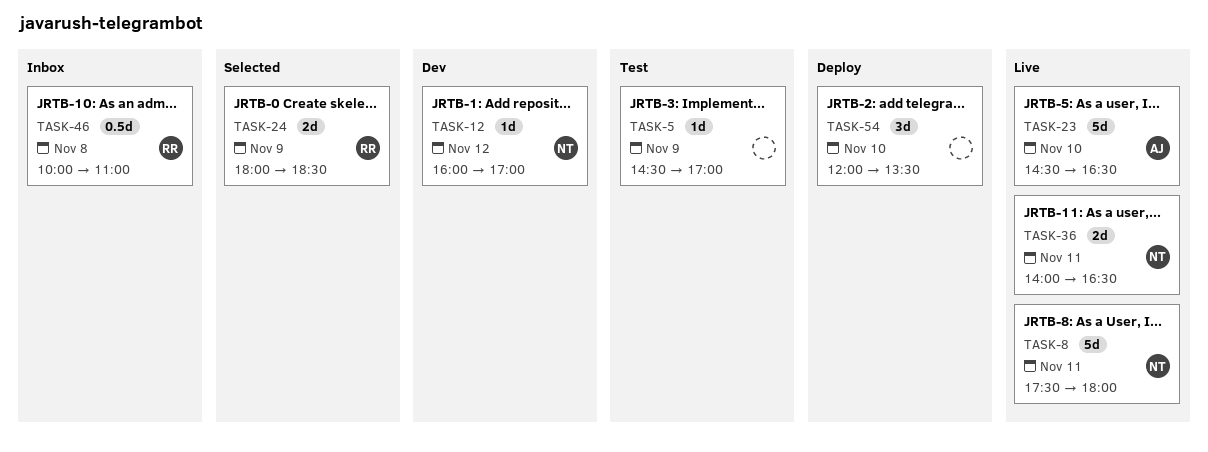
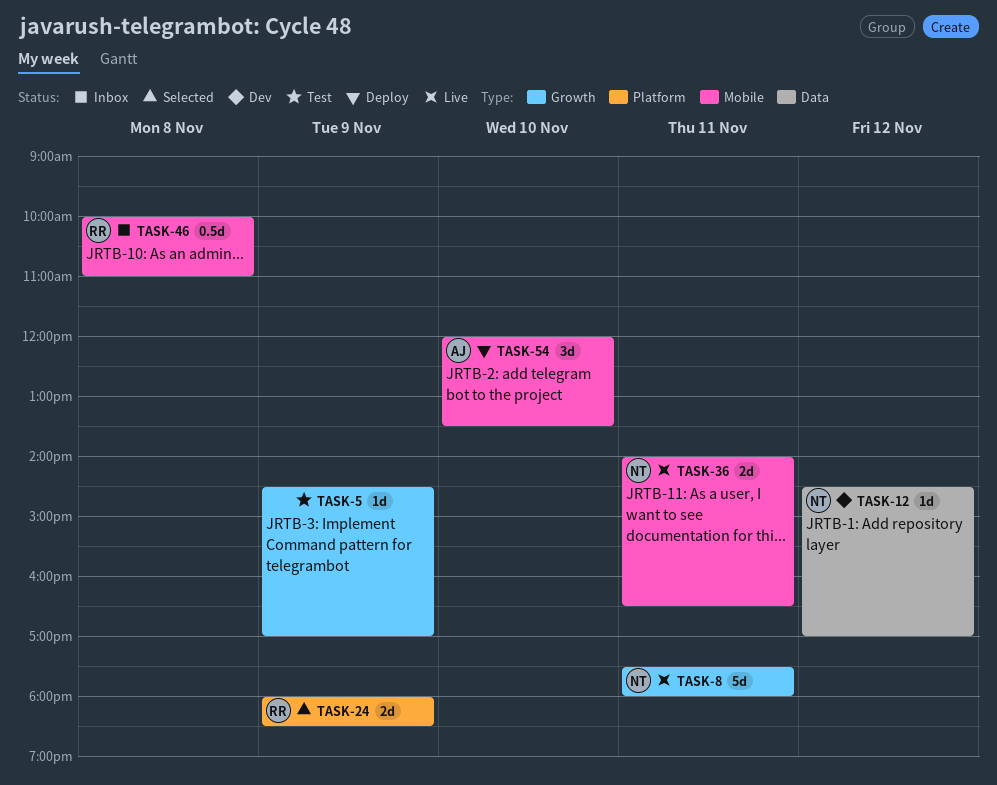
TASK-12, begins: 16:00 -> 14:30
TASK-23: present -> none
TASK-54, owner: none -> AJ

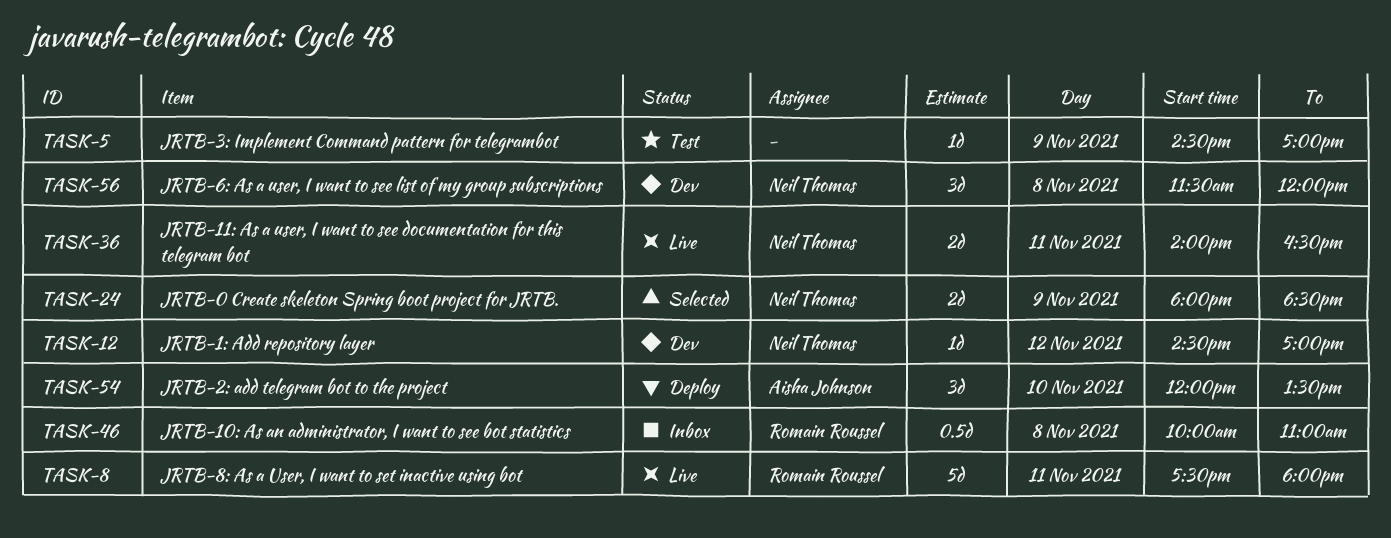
TASK-8, owner: Neil Thomas -> Romain Roussel
TASK-24, owner: Romain Roussel -> Neil Thomas
TASK-56: none -> present

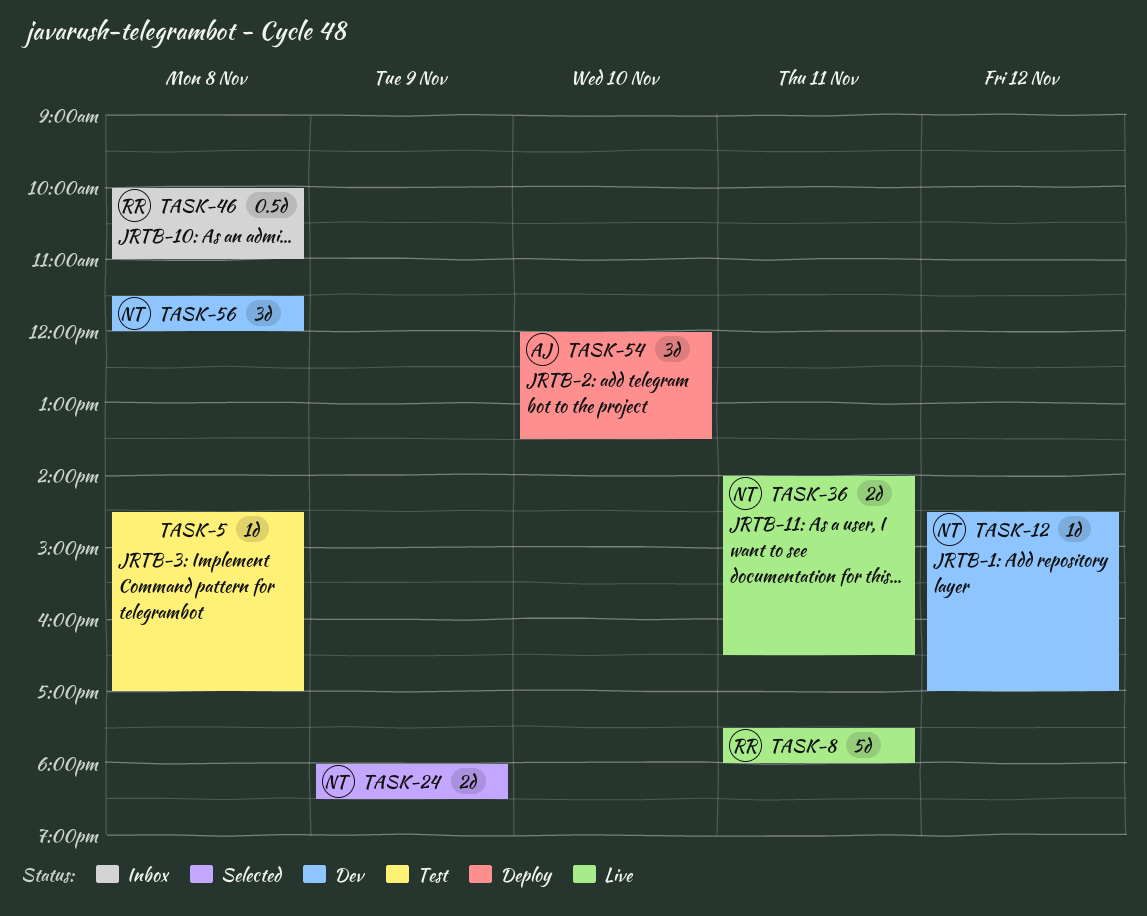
TASK-5, day: Nov 9 -> Nov 8

